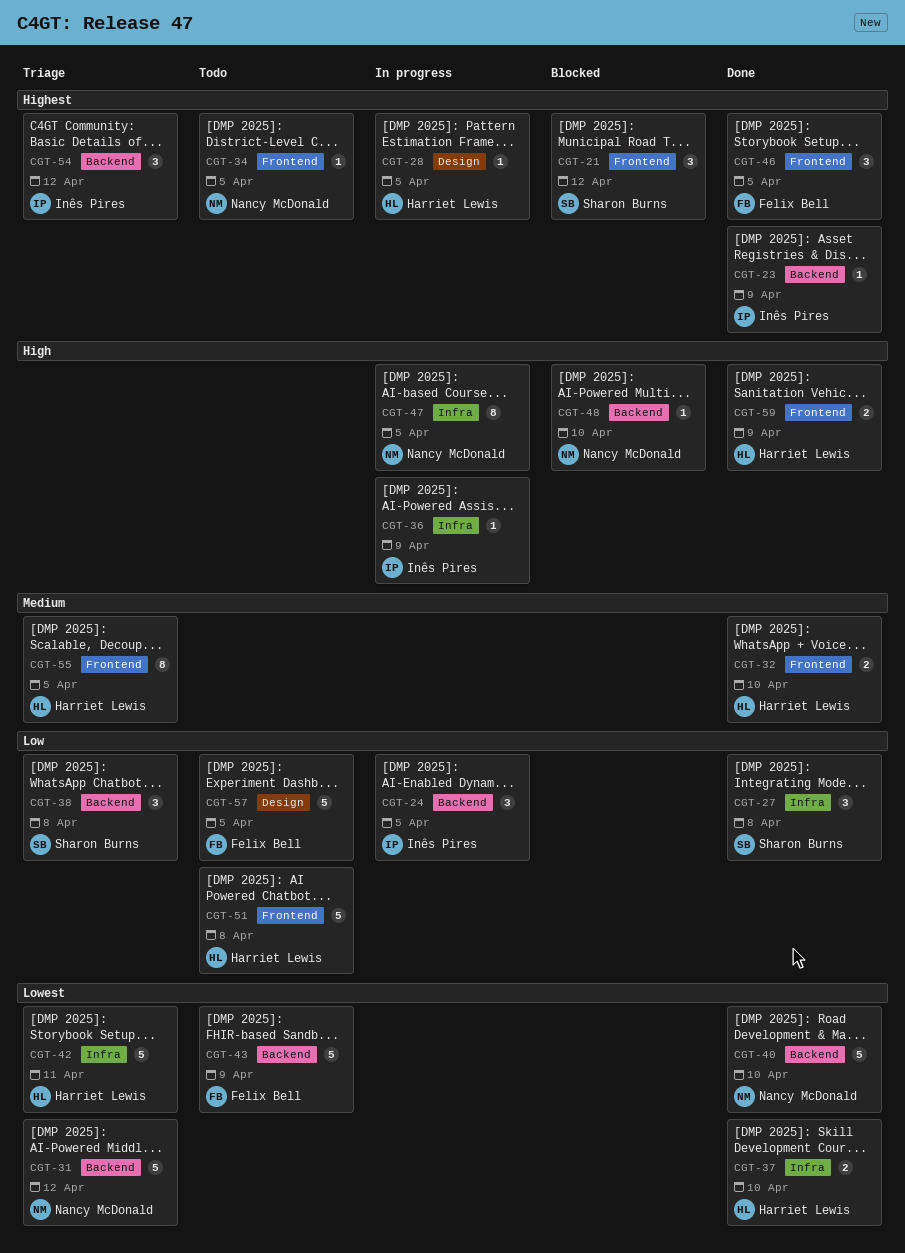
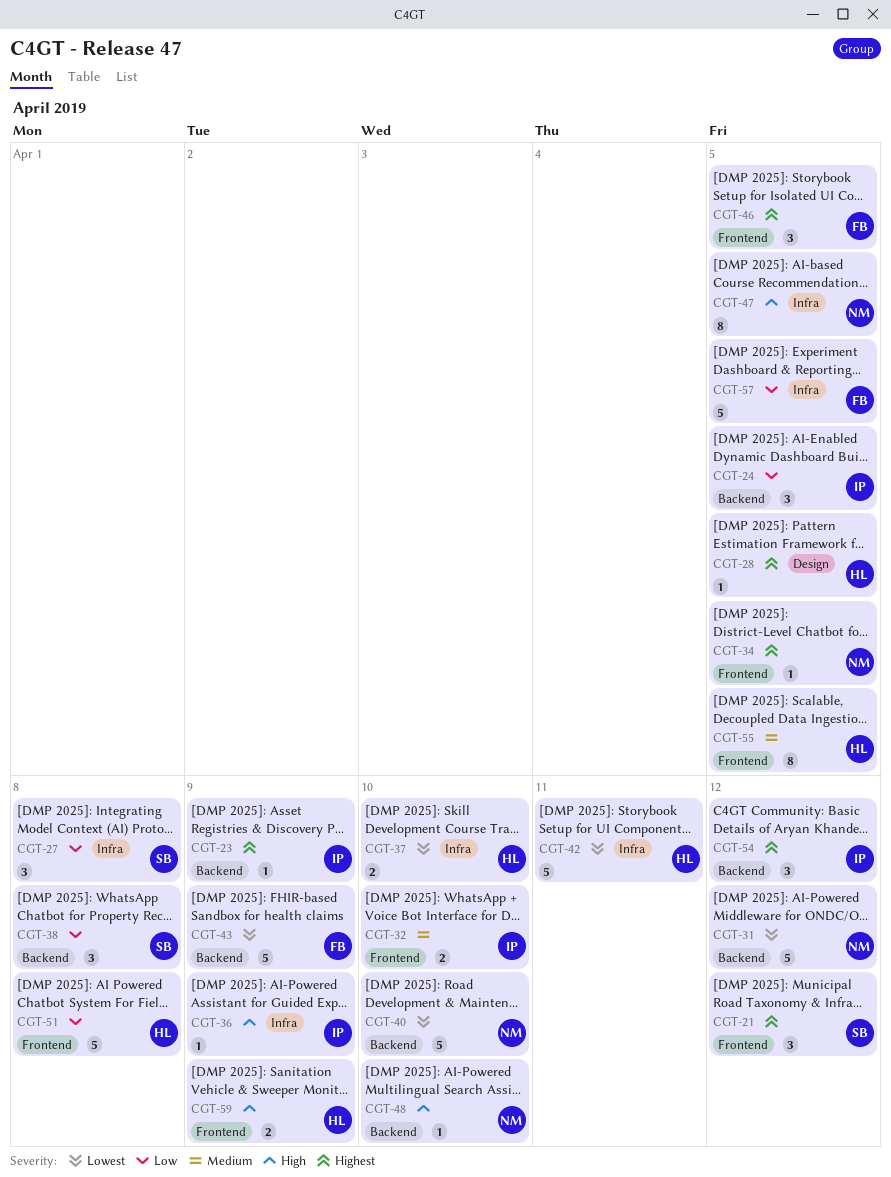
CGT-32, owner: Harriet Lewis -> Inês Pires
CGT-57, label: Design -> Infra

